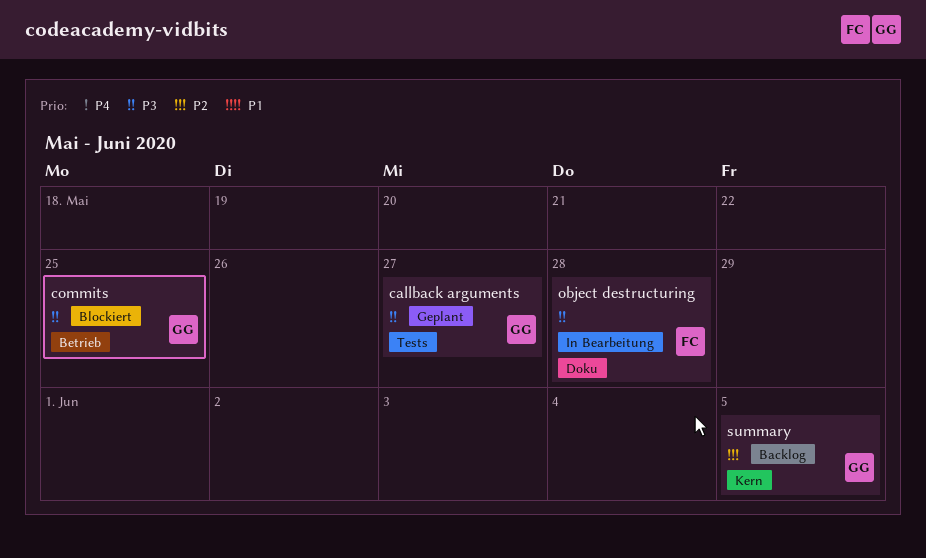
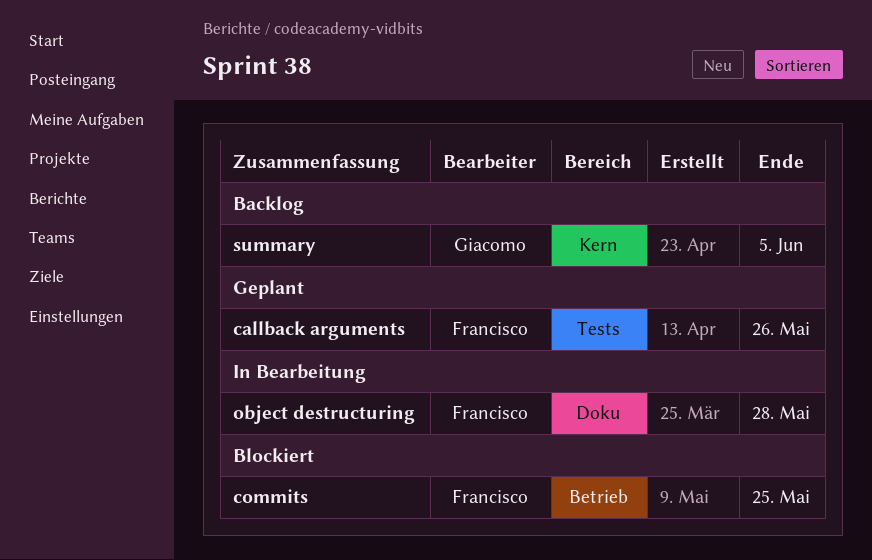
callback arguments, owner: Giacomo -> Francisco
callback arguments, due: May 27 -> May 26
commits, owner: Giacomo -> Francisco

